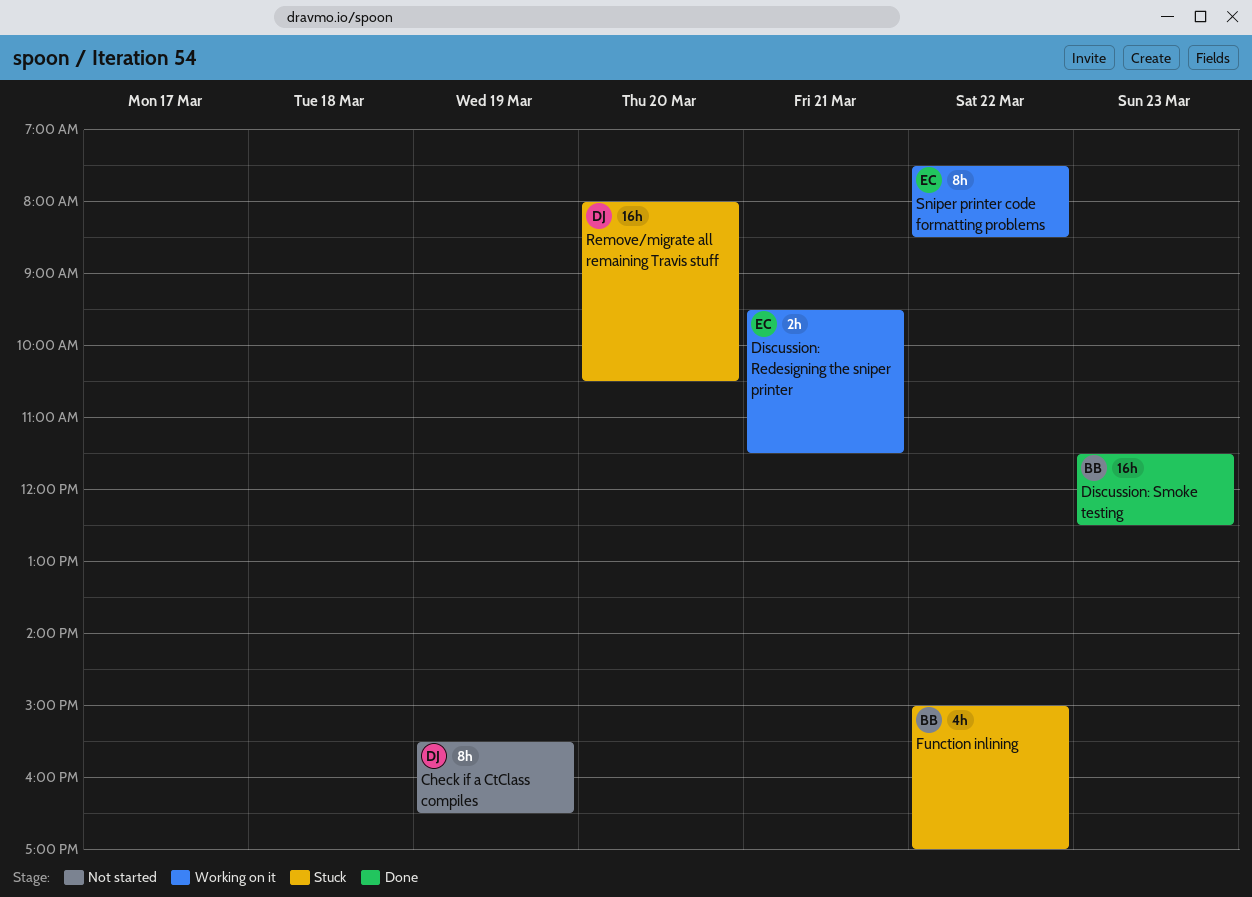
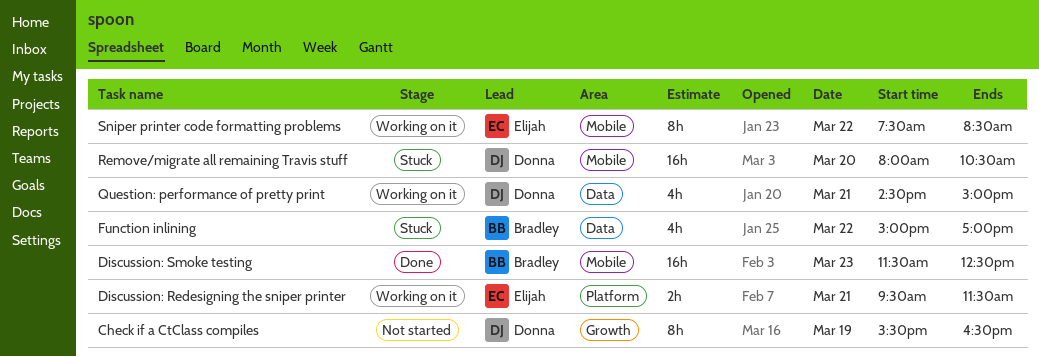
Question: performance of pretty print: none -> present

